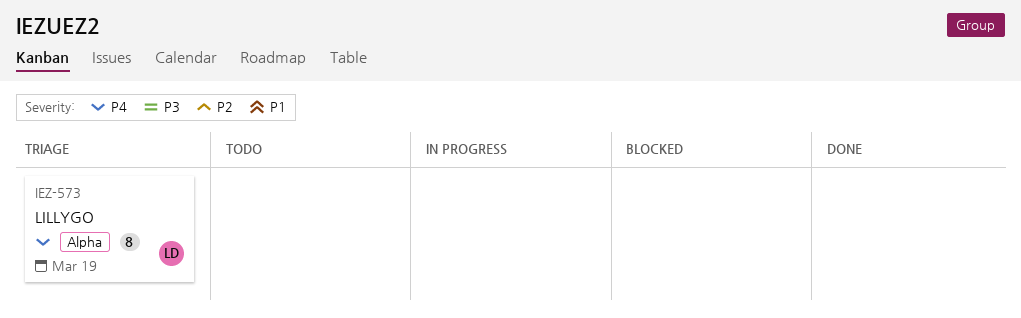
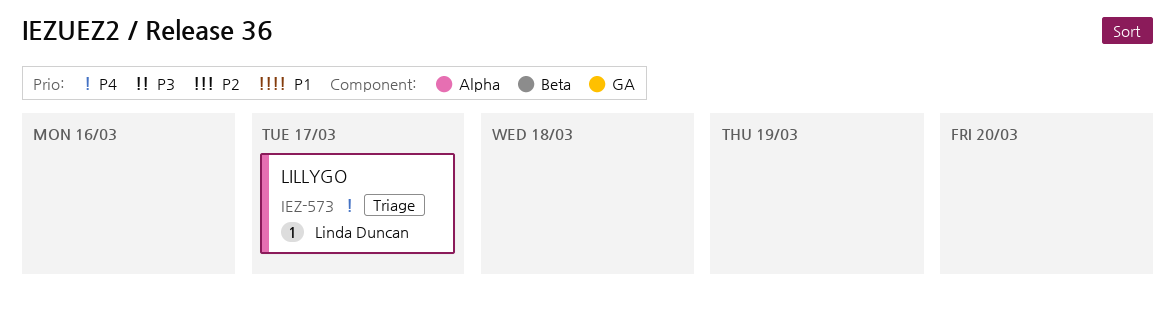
IEZ-573, estimate: 8 -> 1
IEZ-573, due: Mar 19 -> Mar 17

